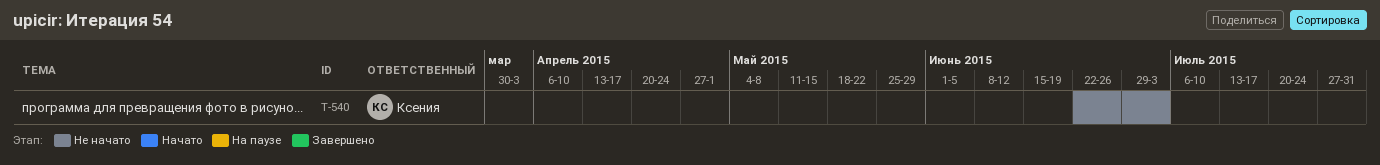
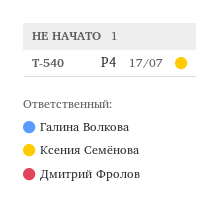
T-540, due: Jul 3 -> Jul 17

